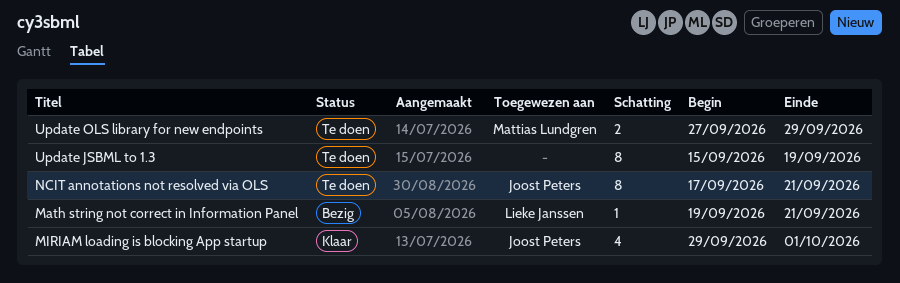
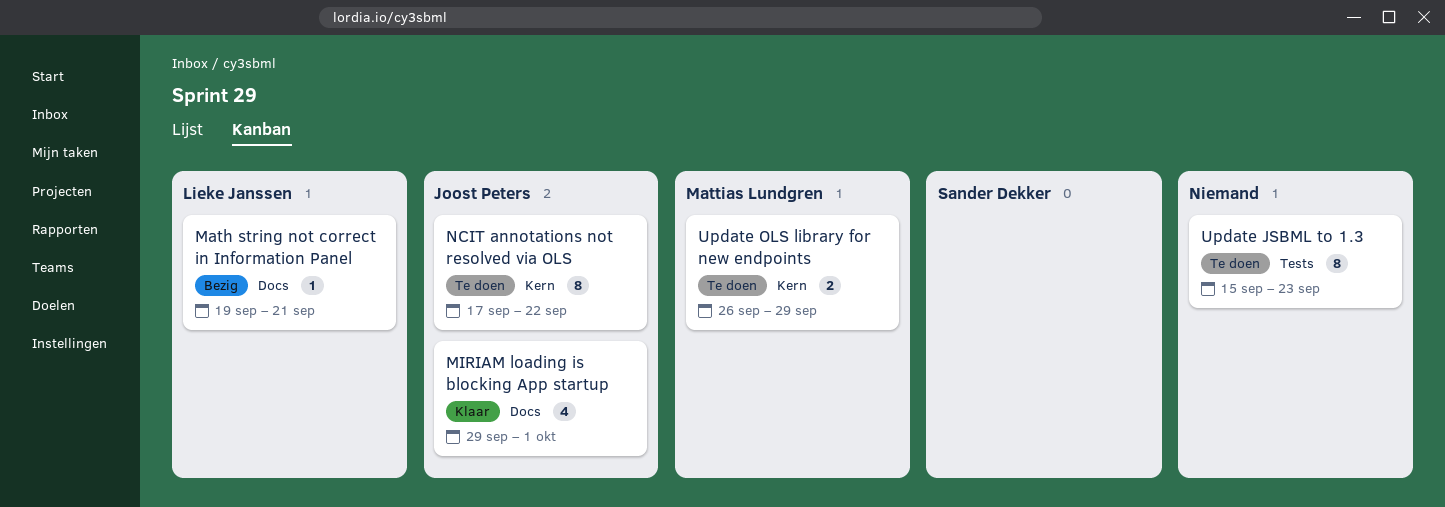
NCIT annotations not resolved via OLS, due: Sep 21 -> Sep 22
Update JSBML to 1.3, due: Sep 19 -> Sep 23
Update OLS library for new endpoints, start: Sep 27 -> Sep 26

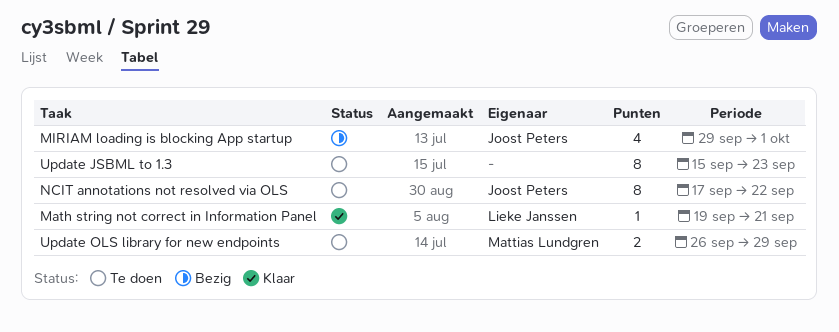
Math string not correct in Information Panel, status: Bezig -> Klaar
MIRIAM loading is blocking App startup, status: Klaar -> Bezig

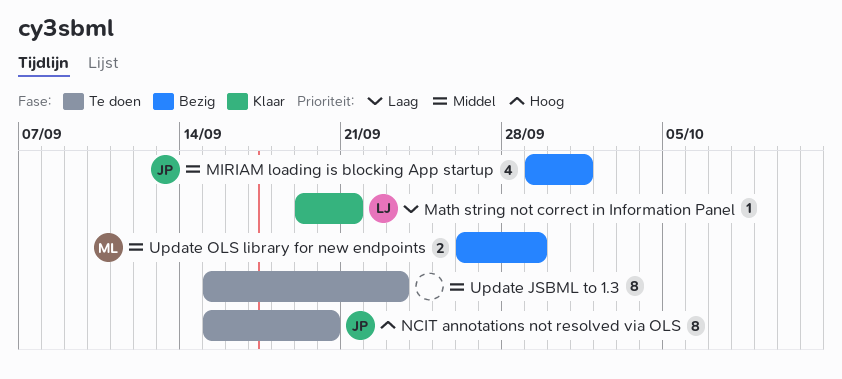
NCIT annotations not resolved via OLS, start: Sep 17 -> Sep 15
NCIT annotations not resolved via OLS, due: Sep 22 -> Sep 20
Update OLS library for new endpoints, status: Te doen -> Bezig

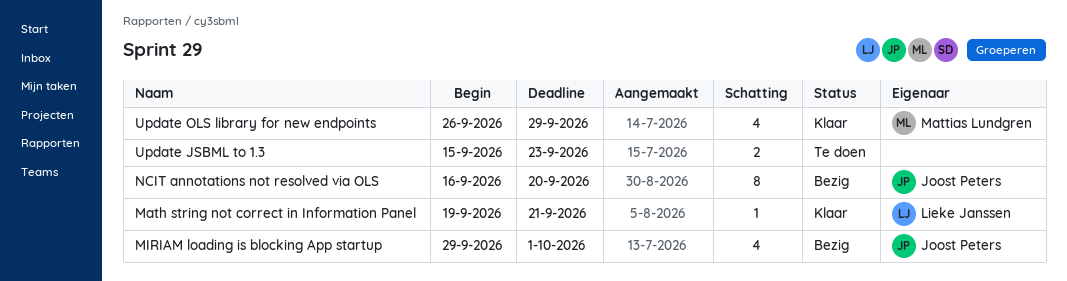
NCIT annotations not resolved via OLS, status: Te doen -> Bezig
NCIT annotations not resolved via OLS, start: Sep 15 -> Sep 16
Update JSBML to 1.3, estimate: 8 -> 2
Update OLS library for new endpoints, status: Bezig -> Klaar
Update OLS library for new endpoints, estimate: 2 -> 4

